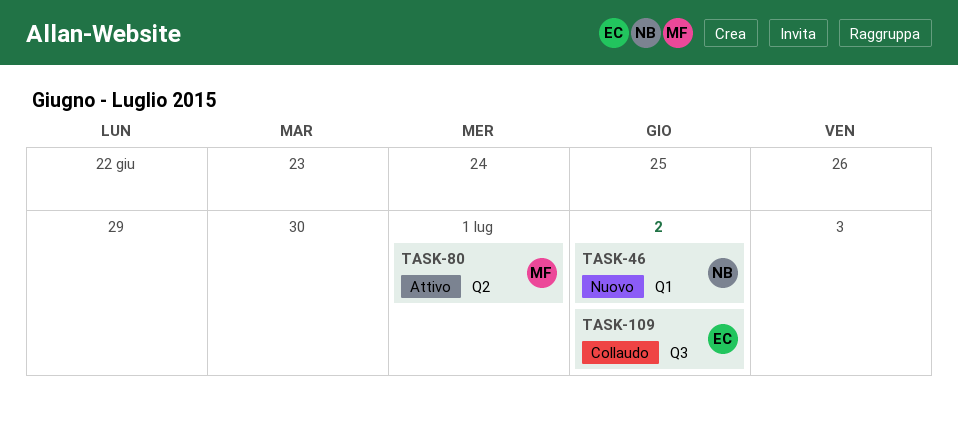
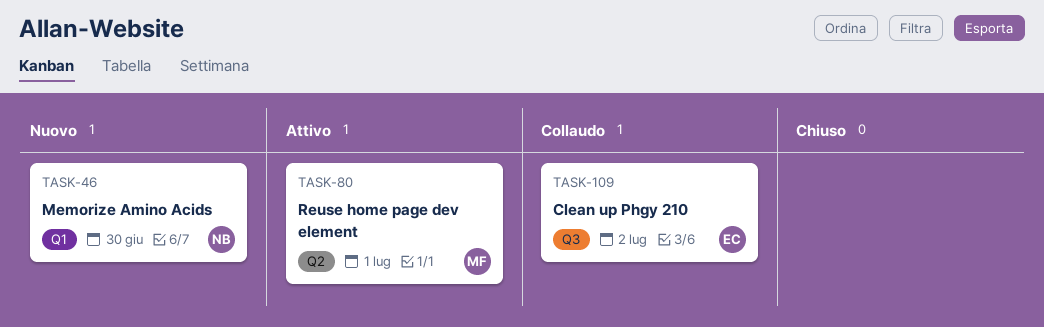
TASK-46, due: Jul 2 -> Jun 30

